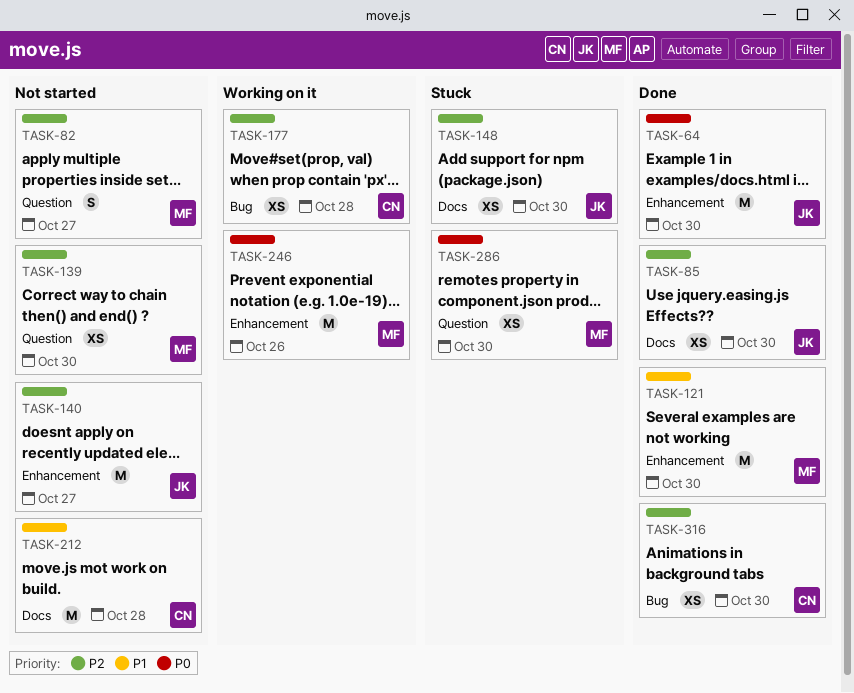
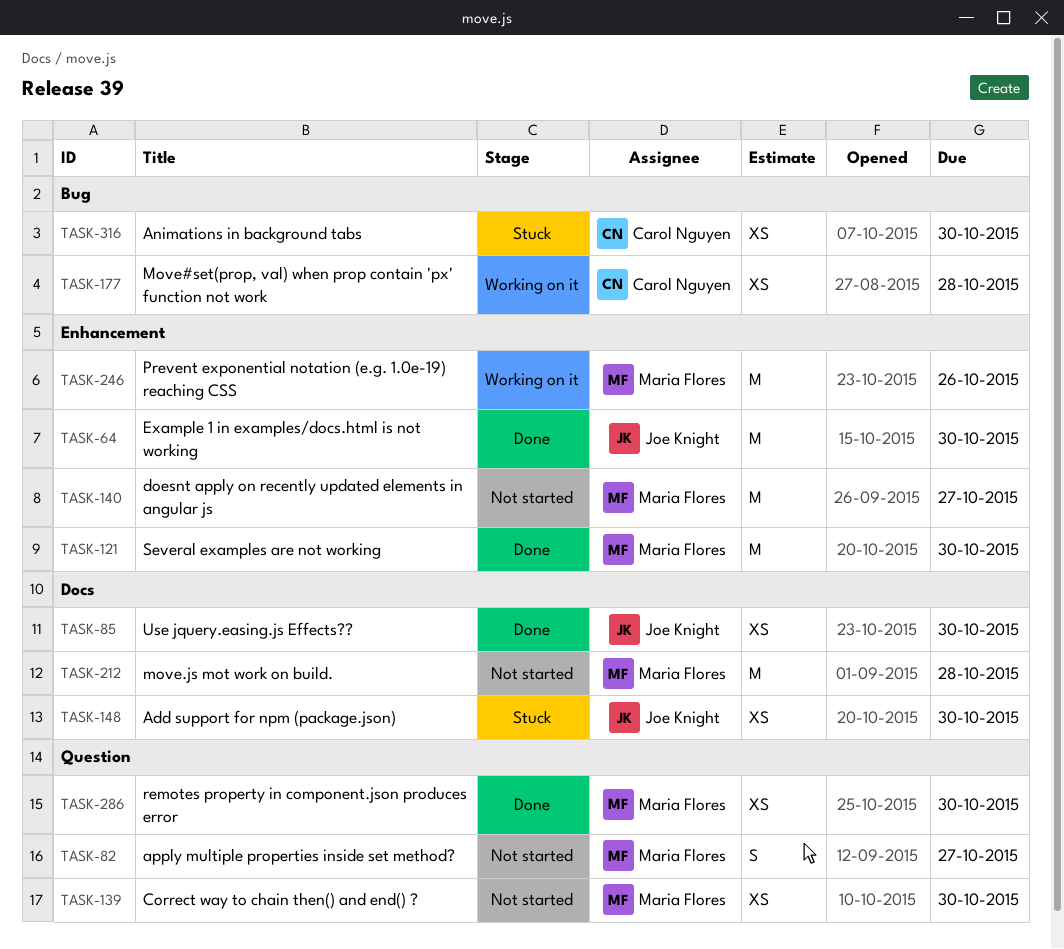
TASK-140, owner: Joe Knight -> Maria Flores
TASK-212, owner: Carol Nguyen -> Maria Flores
TASK-286, status: Stuck -> Done
TASK-316, status: Done -> Stuck

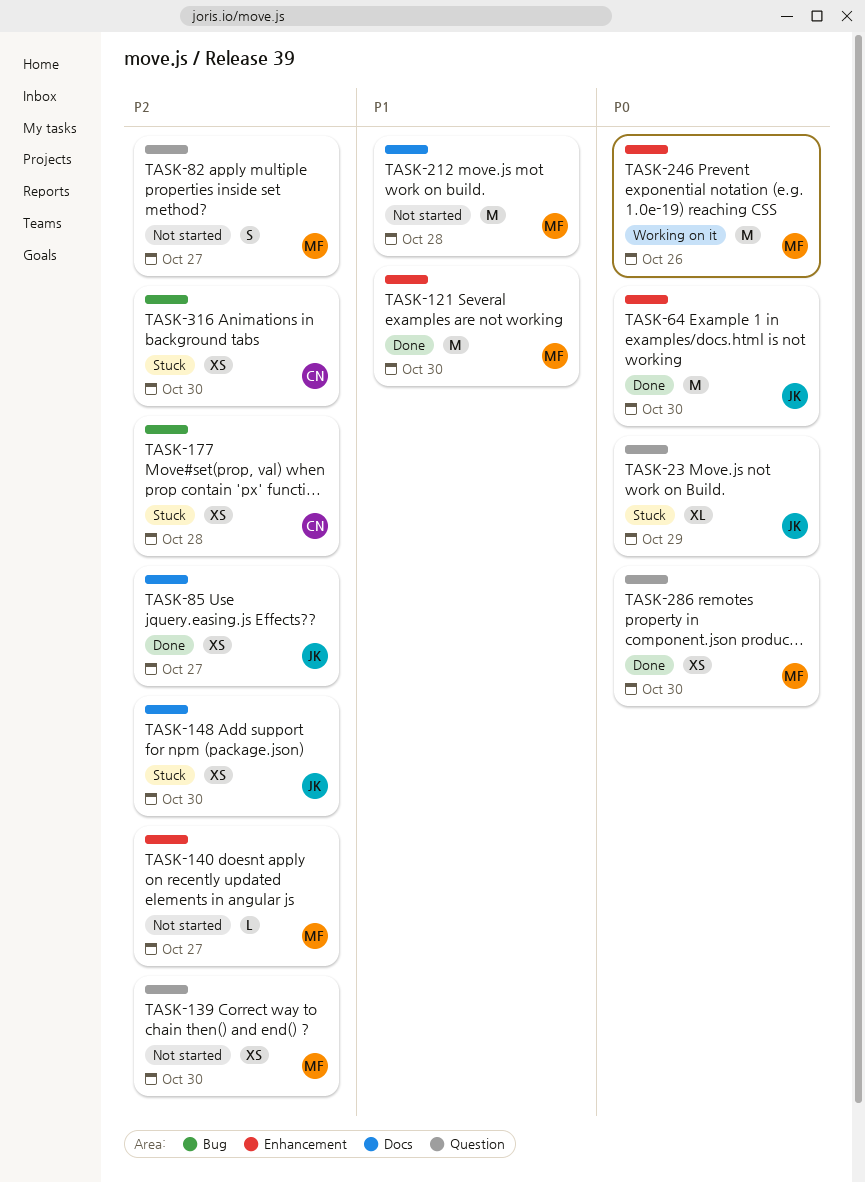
TASK-23: none -> present
TASK-85, due: Oct 30 -> Oct 27
TASK-140, estimate: M -> L
TASK-177, status: Working on it -> Stuck

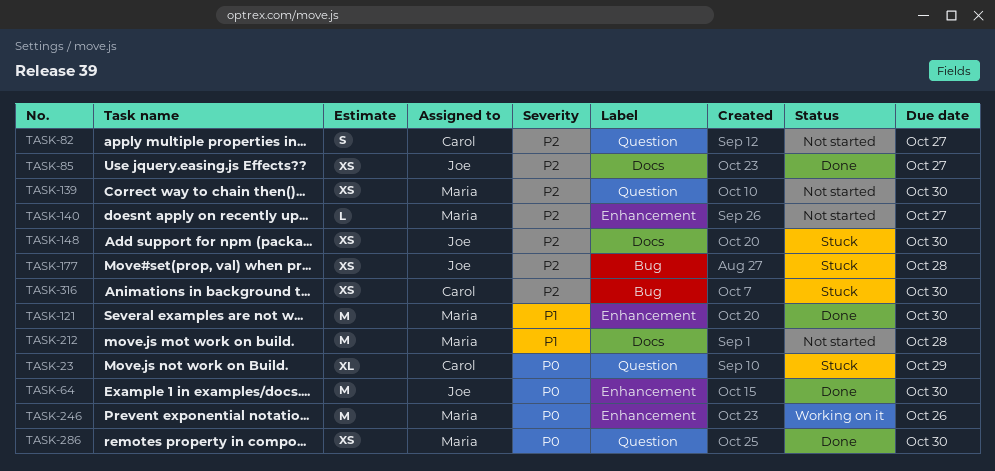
TASK-23, owner: Joe -> Carol
TASK-82, owner: Maria -> Carol
TASK-177, owner: Carol -> Joe

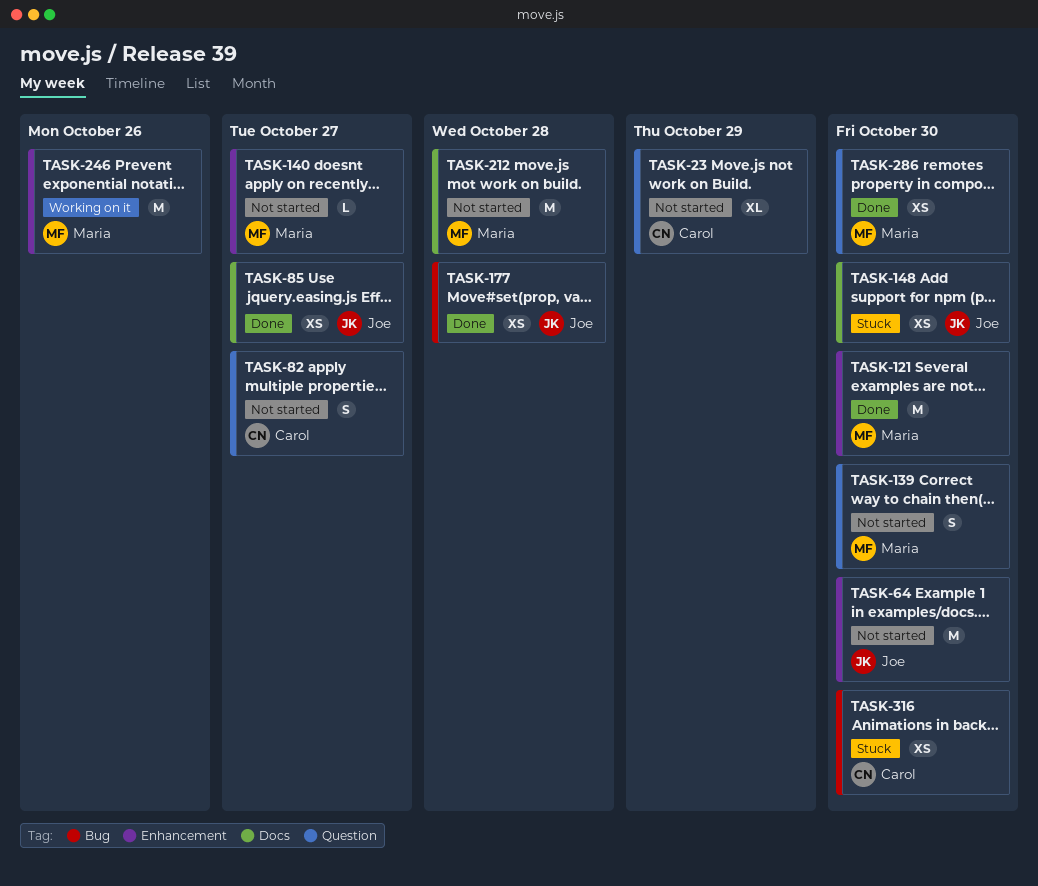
TASK-23, status: Stuck -> Not started
TASK-64, status: Done -> Not started
TASK-139, estimate: XS -> S
TASK-177, status: Stuck -> Done

